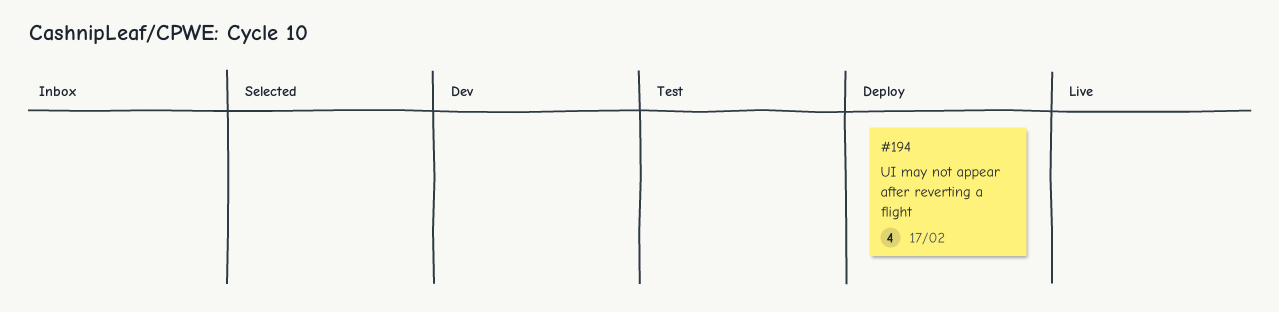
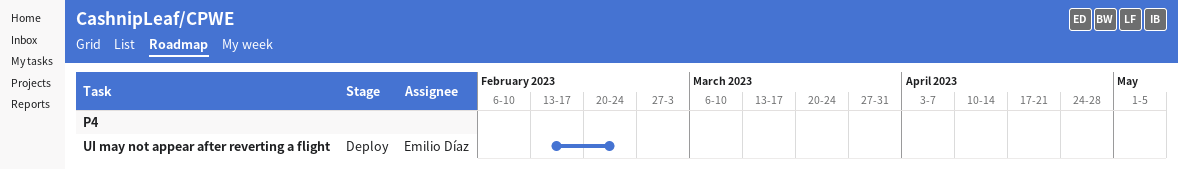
UI may not appear after reverting a flight, due: Feb 17 -> Feb 24

